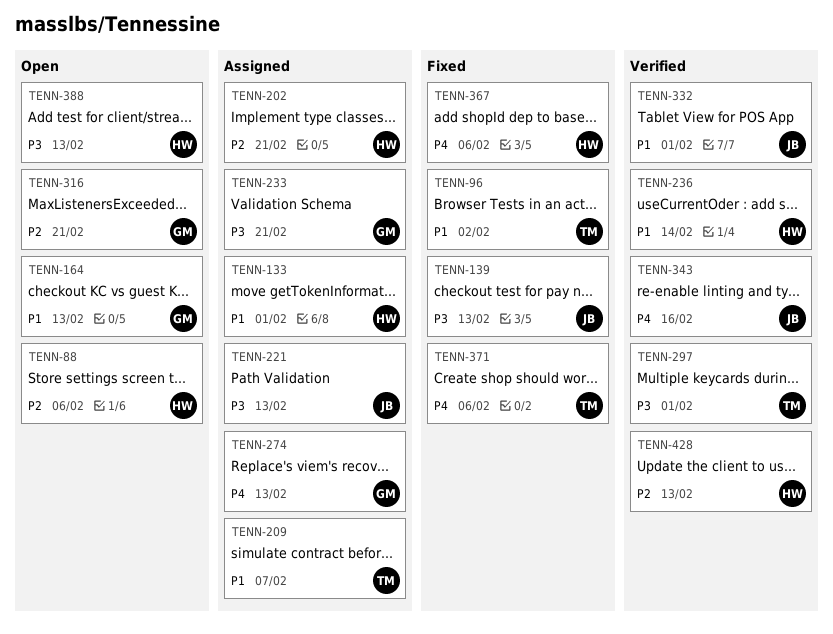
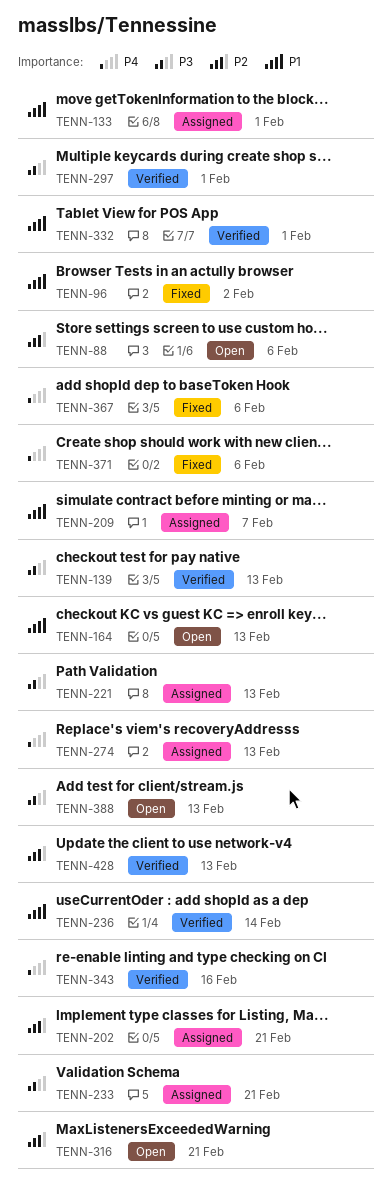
TENN-139, status: Fixed -> Verified

